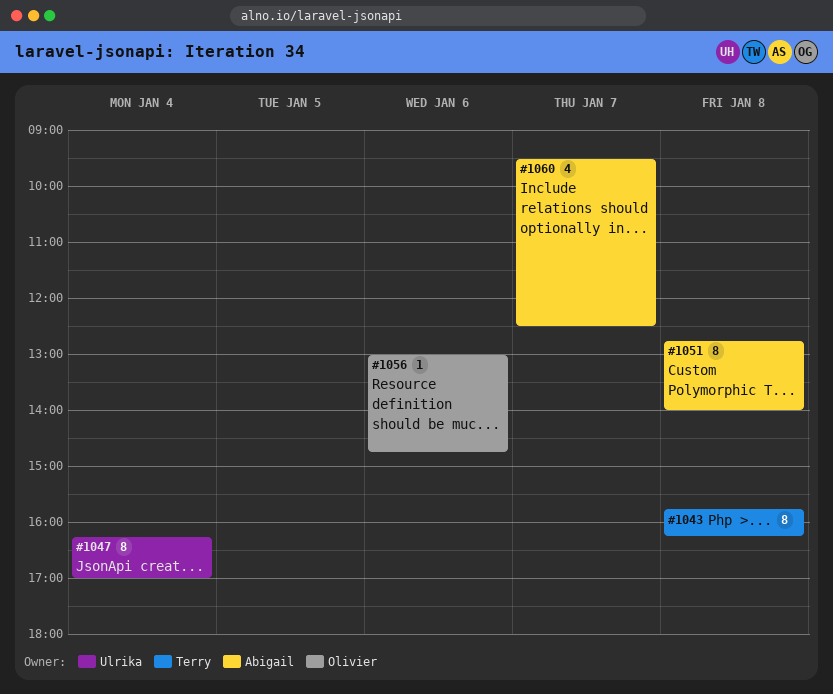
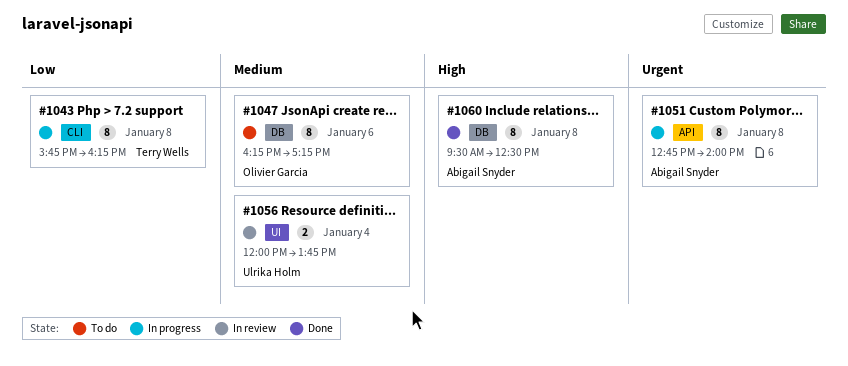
#1047, owner: Ulrika Holm -> Olivier Garcia
#1047, day: Jan 4 -> Jan 6
#1047, ends: 17:00 -> 17:15
#1056, owner: Olivier Garcia -> Ulrika Holm
#1056, estimate: 1 -> 2
#1056, day: Jan 6 -> Jan 4
#1056, begins: 13:00 -> 12:00
#1056, ends: 14:45 -> 13:45
#1060, estimate: 4 -> 8
#1060, day: Jan 7 -> Jan 8

